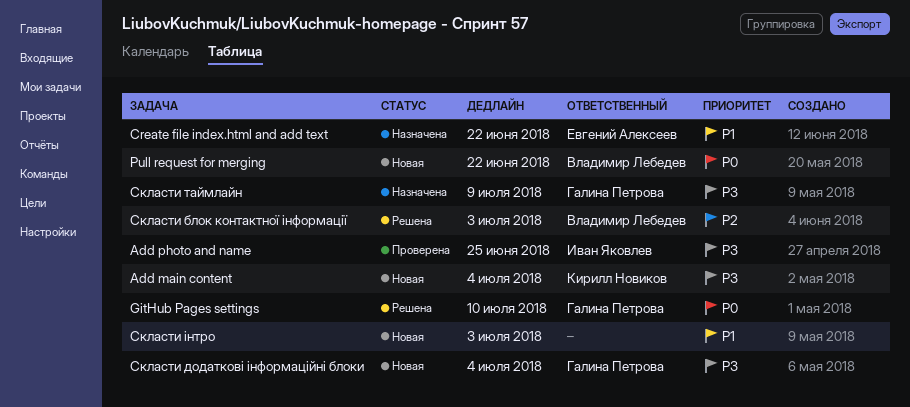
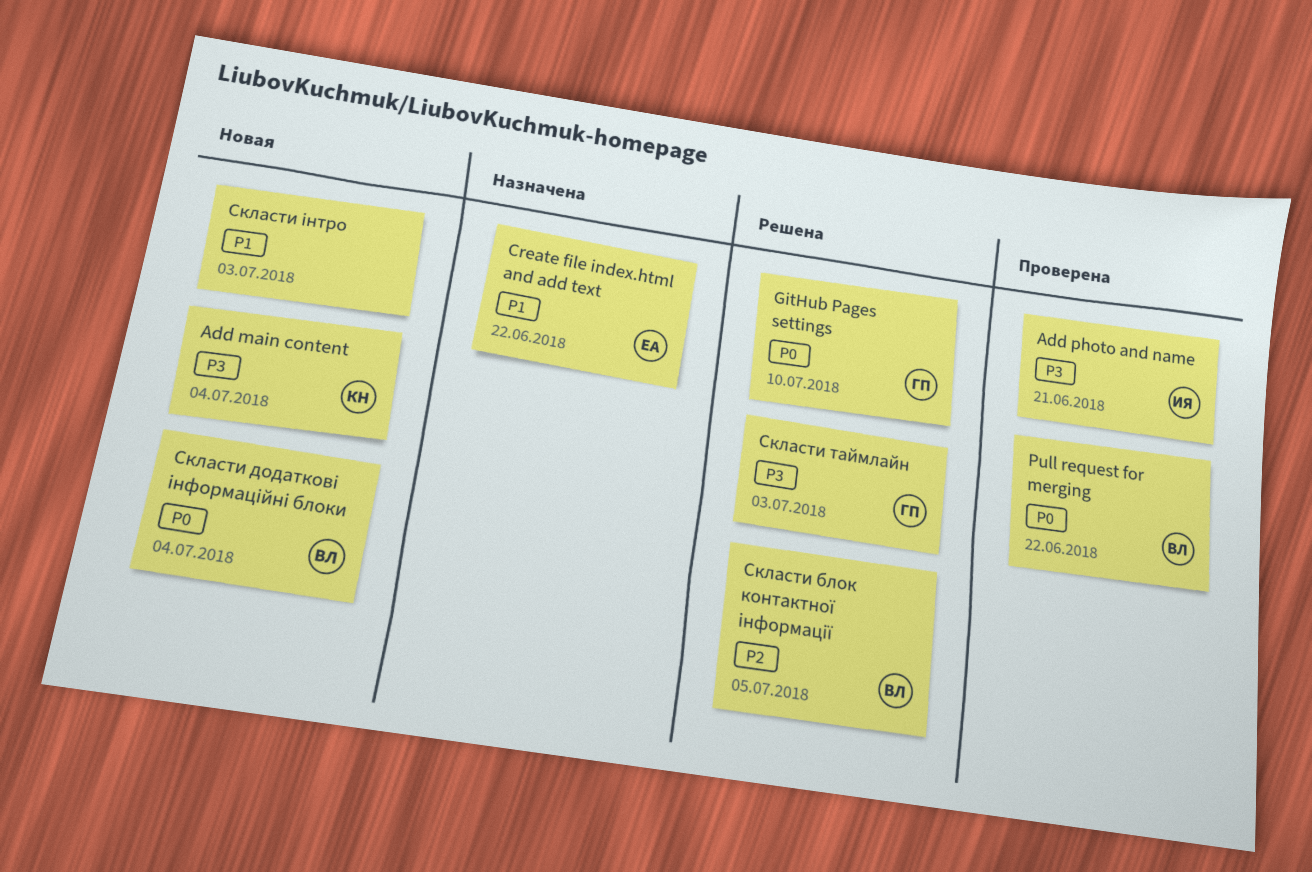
Add photo and name, due: Jun 25 -> Jun 21
Pull request for merging, status: Новая -> Проверена
Скласти блок контактної інформації, due: Jul 3 -> Jul 5
Скласти додаткові інформаційні блоки, owner: Галина Петрова -> Владимир Лебедев
Скласти додаткові інформаційні блоки, priority: P3 -> P0
Скласти таймлайн, status: Назначена -> Решена
Скласти таймлайн, due: Jul 9 -> Jul 3

